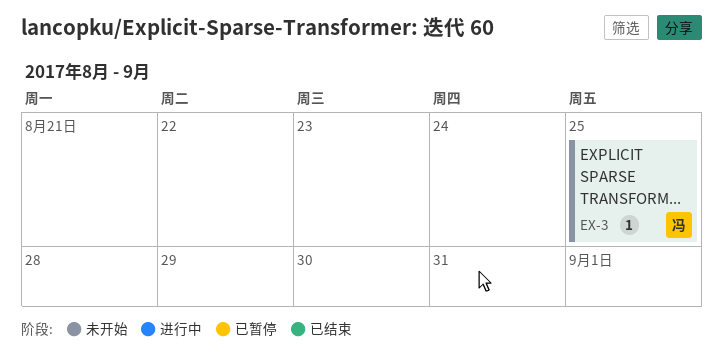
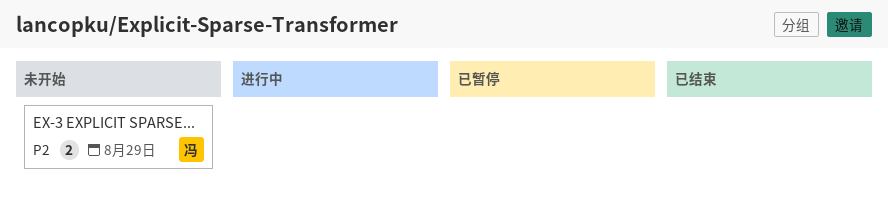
EX-3, estimate: 1 -> 2
EX-3, due: Aug 25 -> Aug 29

